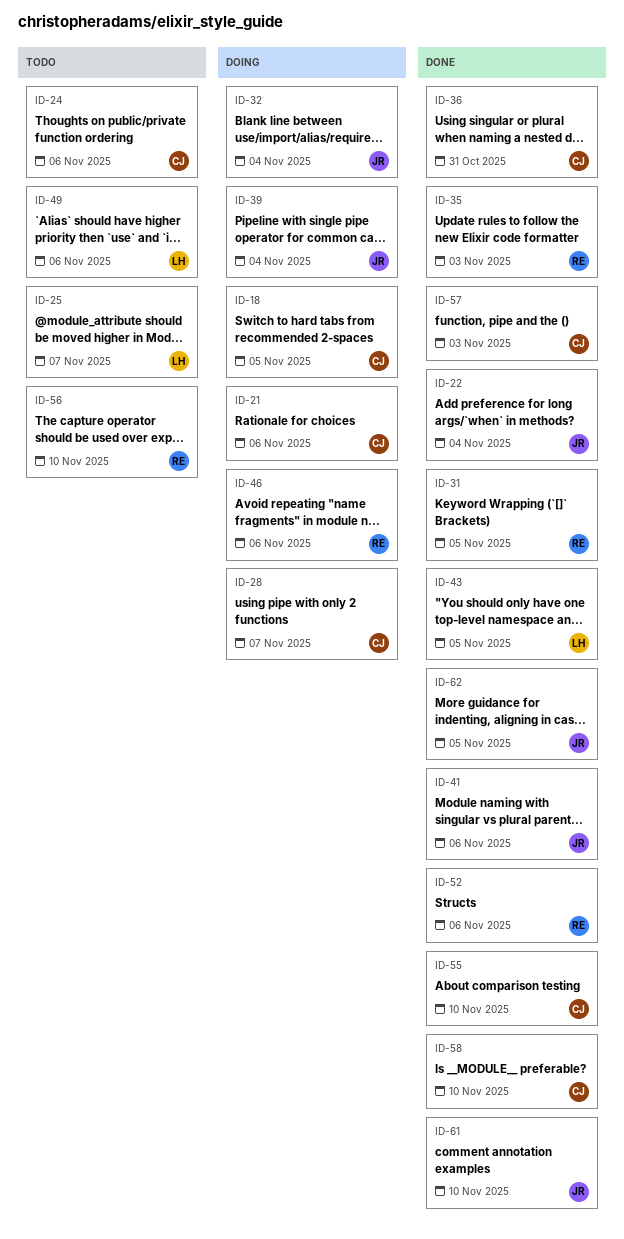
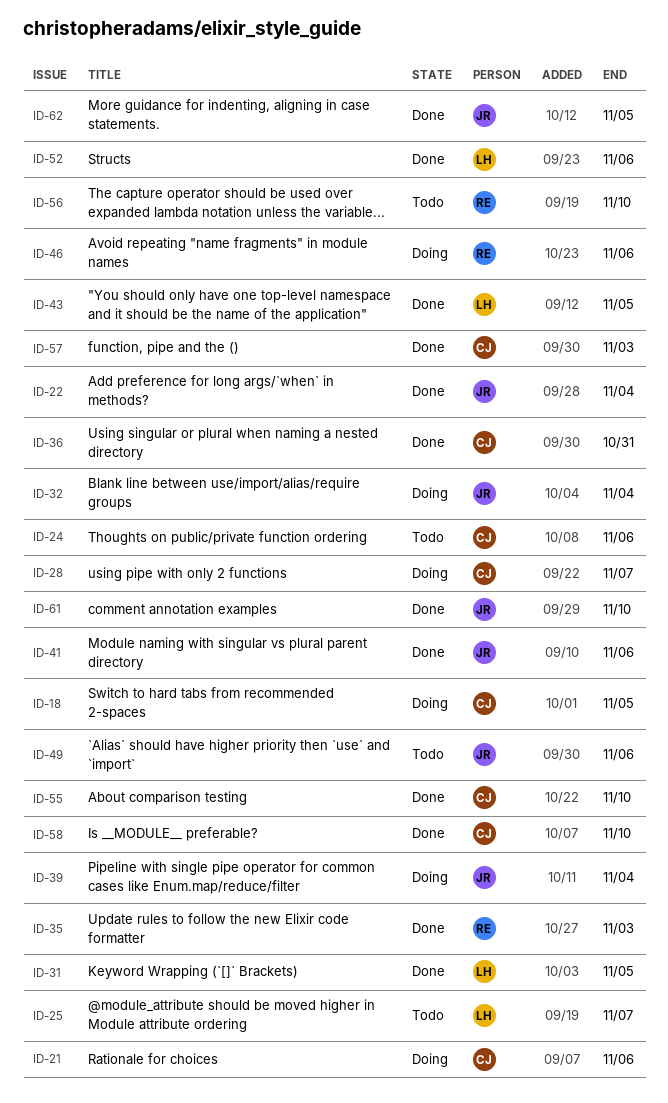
ID-31, owner: RE -> LH
ID-49, owner: LH -> JR
ID-52, owner: RE -> LH

